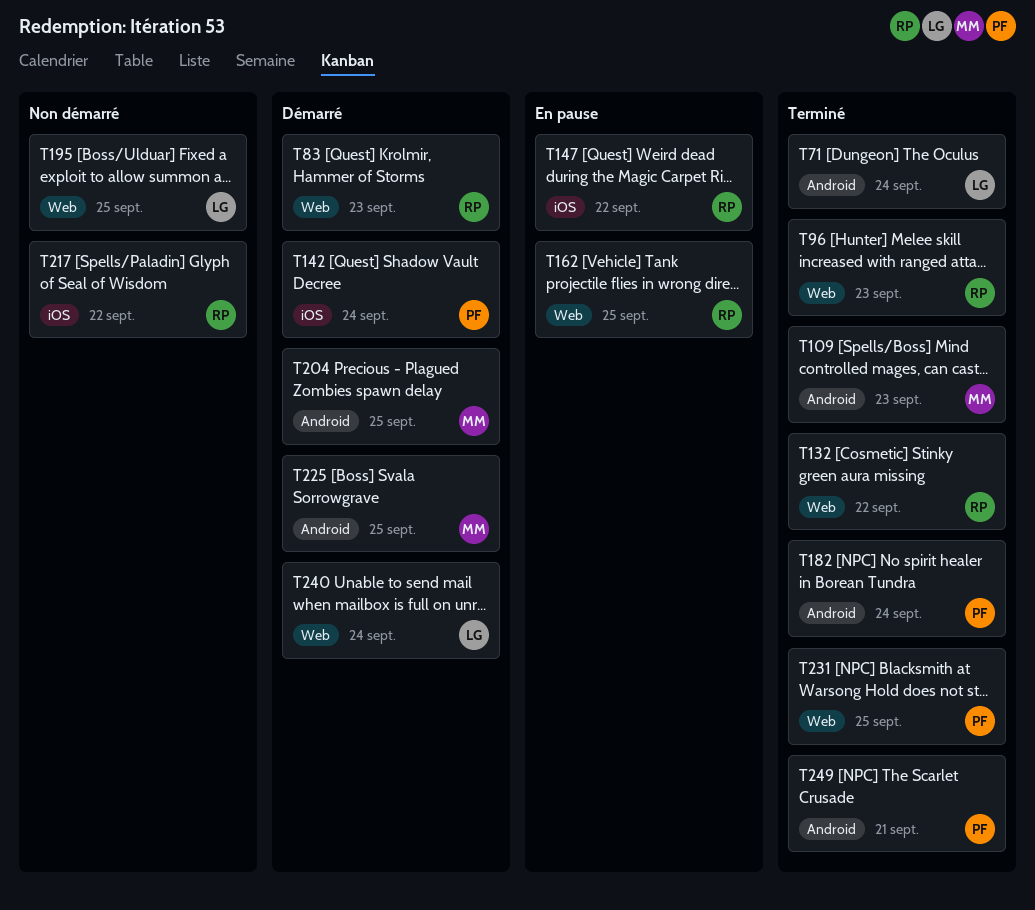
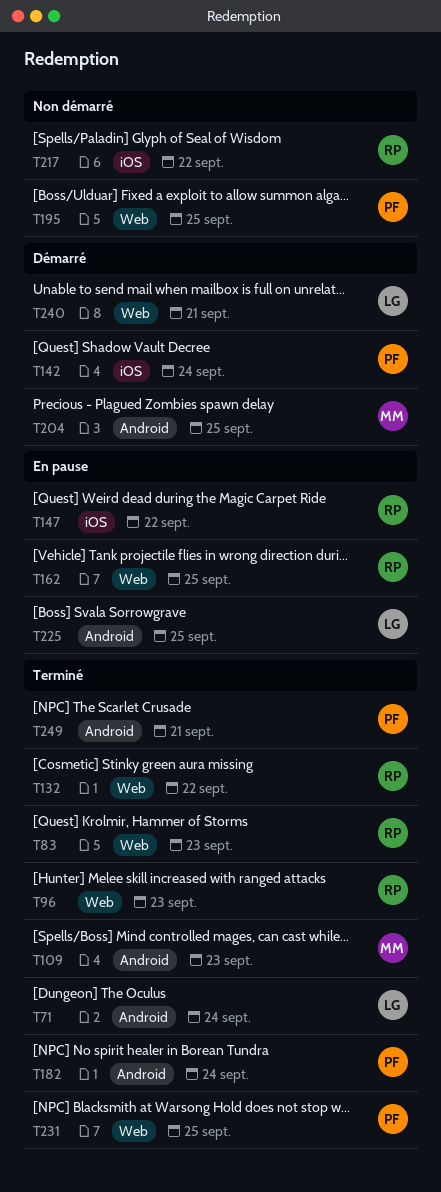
T83, status: Démarré -> Terminé
T195, owner: LG -> PF
T225, status: Démarré -> En pause
T225, owner: MM -> LG
T240, day: Sep 24 -> Sep 21

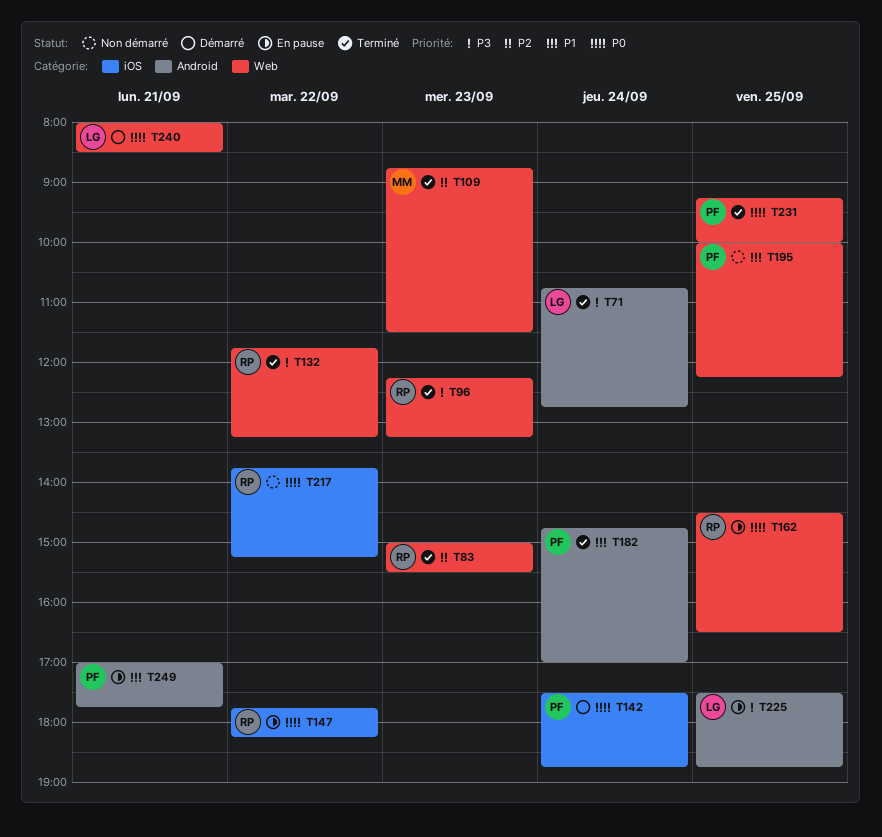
T109, label: Android -> Web
T204: present -> none
T249, status: Terminé -> En pause

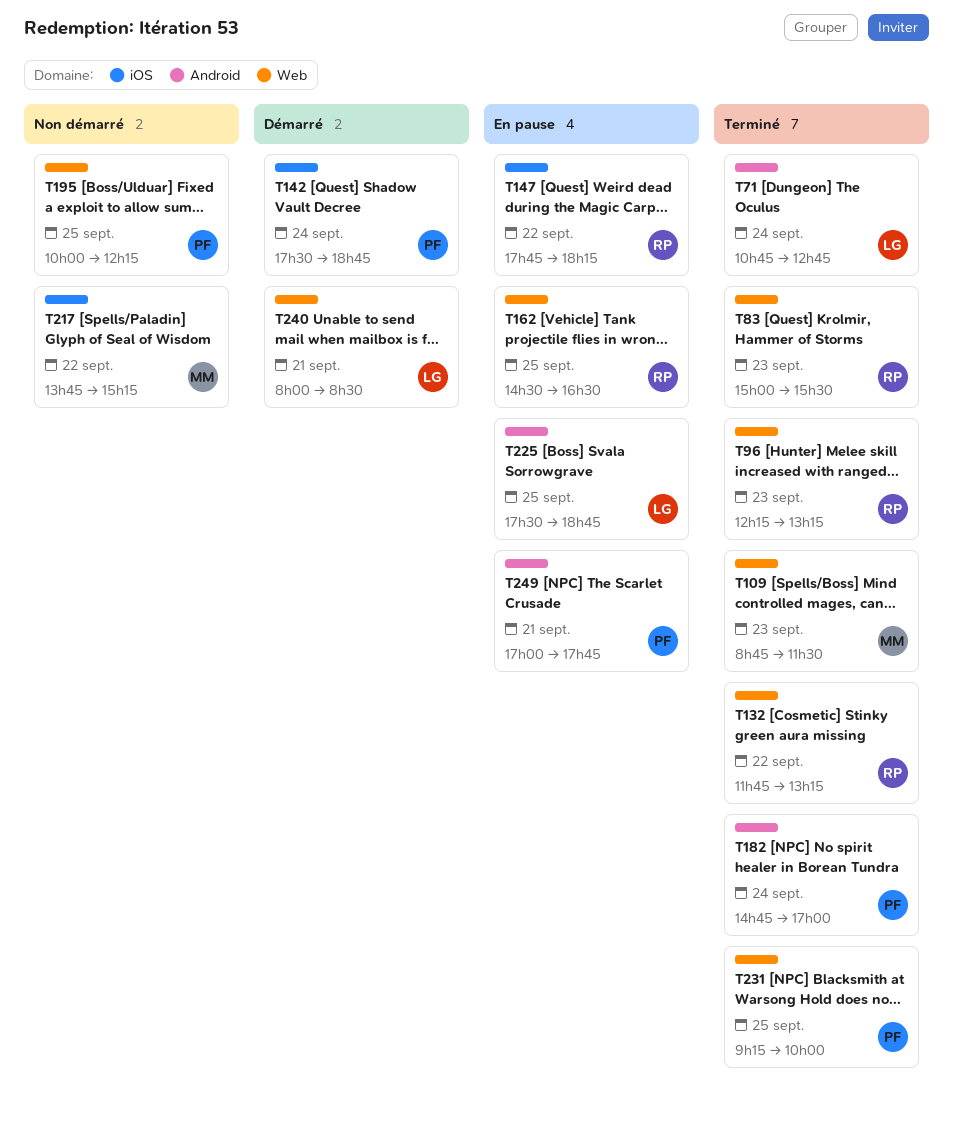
T217, owner: RP -> MM

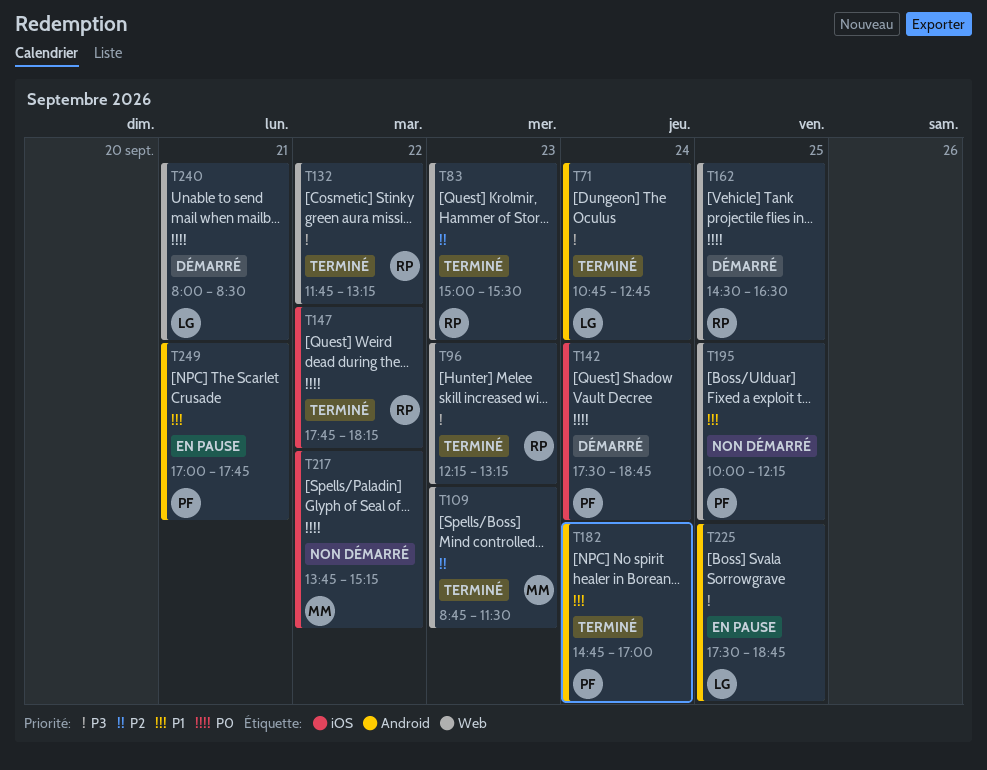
T147, status: En pause -> Terminé
T162, status: En pause -> Démarré
T231: present -> none

